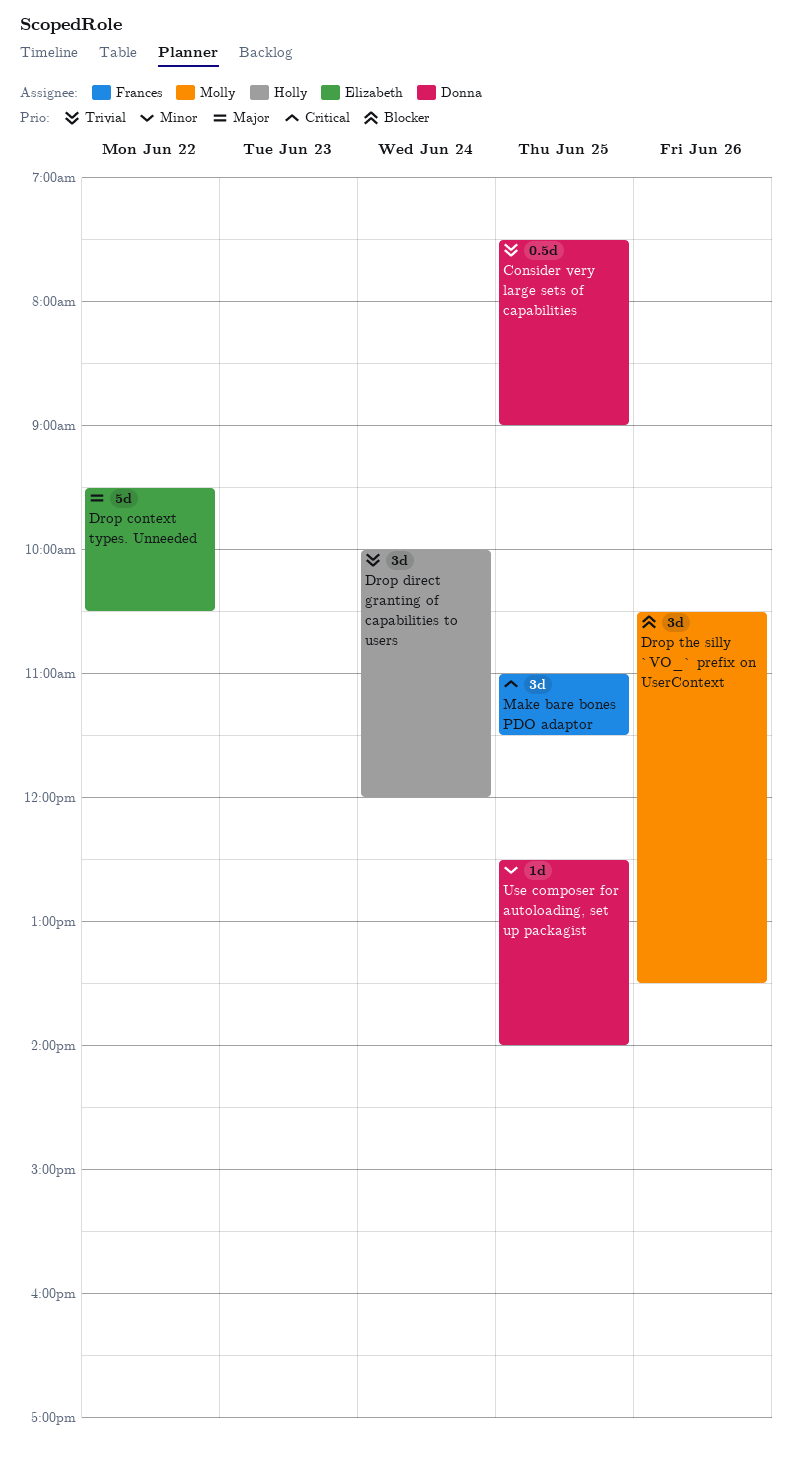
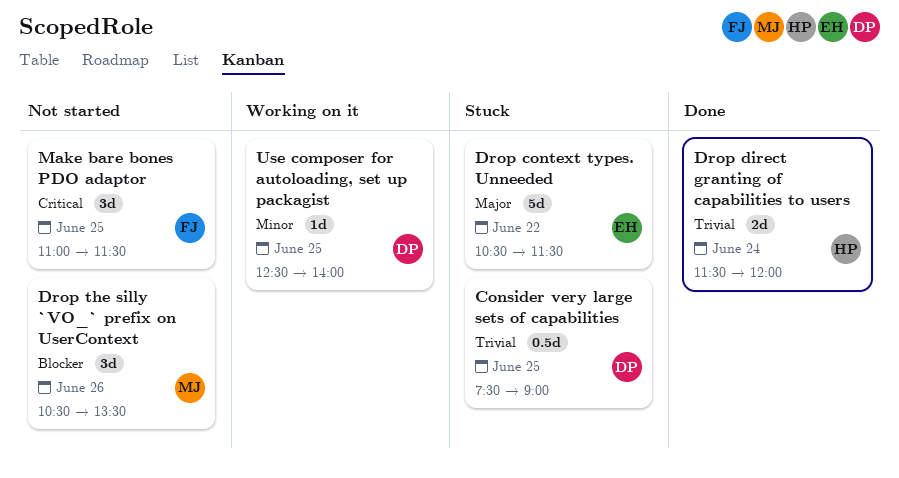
Drop context types. Unneeded, begins: 09:30 -> 10:30
Drop context types. Unneeded, ends: 10:30 -> 11:30
Drop direct granting of capabilities to users, estimate: 3d -> 2d
Drop direct granting of capabilities to users, begins: 10:00 -> 11:30

